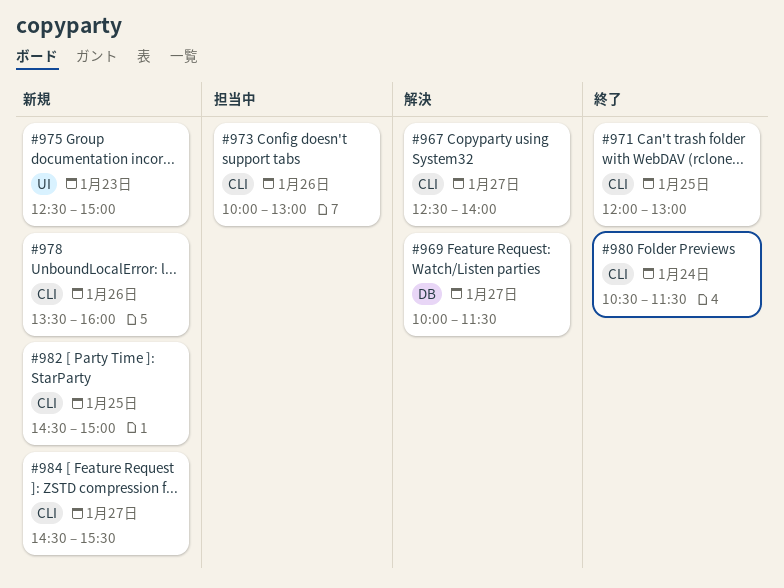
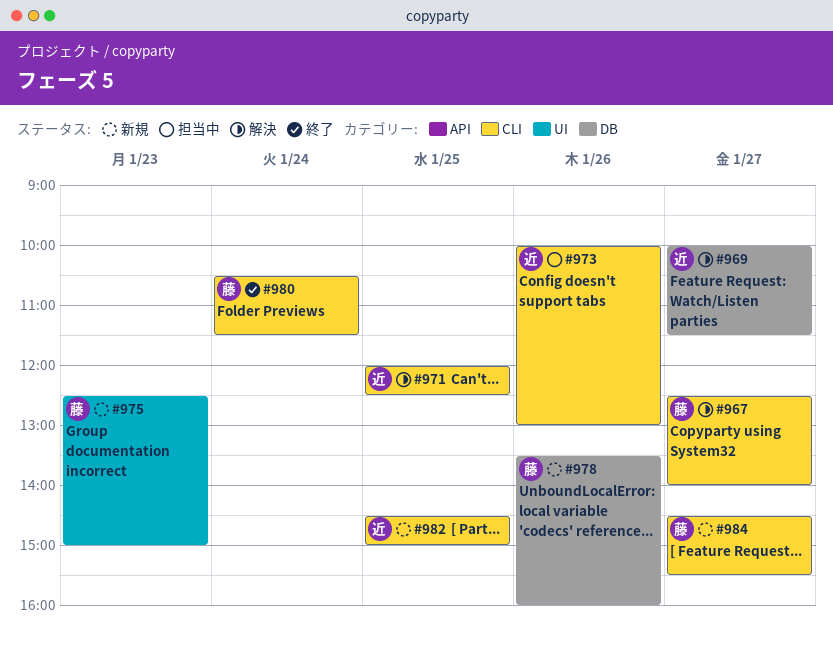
#971, status: 終了 -> 解決
#971, ends: 13:00 -> 12:30
#978, label: CLI -> DB

